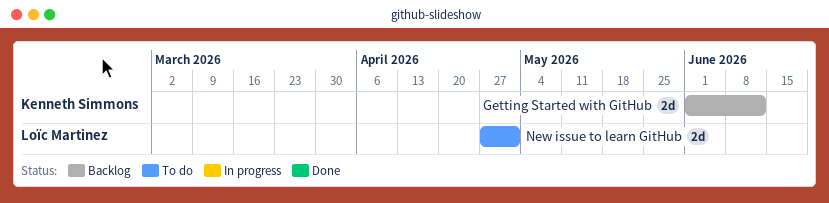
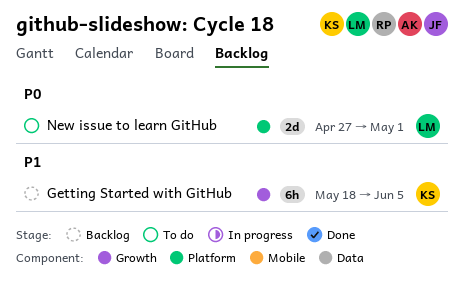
Getting Started with GitHub, estimate: 2d -> 6h
Getting Started with GitHub, start: Jun 1 -> May 18
Getting Started with GitHub, due: Jun 12 -> Jun 5

